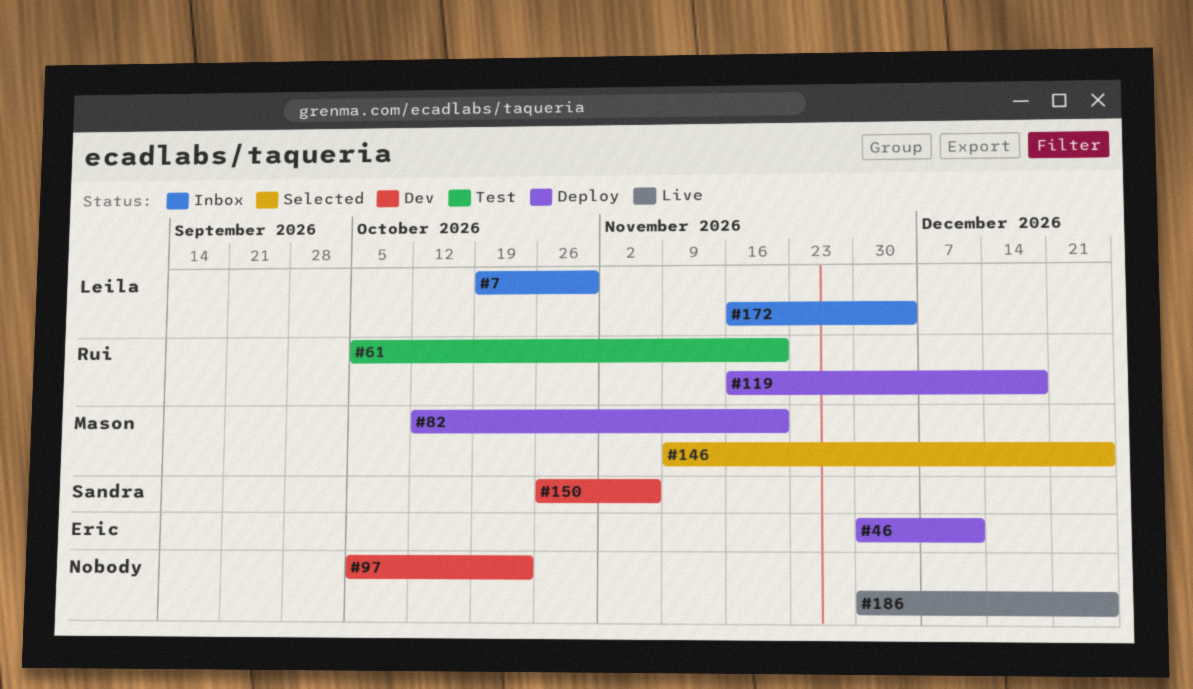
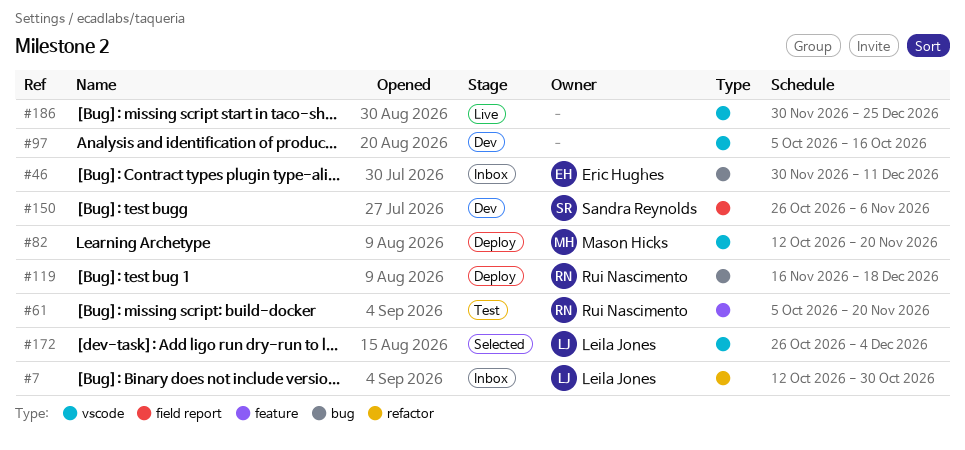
#7, start: Oct 19 -> Oct 12
#46, status: Deploy -> Inbox
#97, due: Oct 23 -> Oct 16
#146: present -> none
#172, status: Inbox -> Selected
#172, start: Nov 16 -> Oct 26

